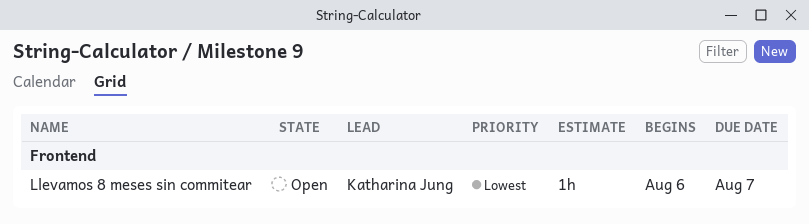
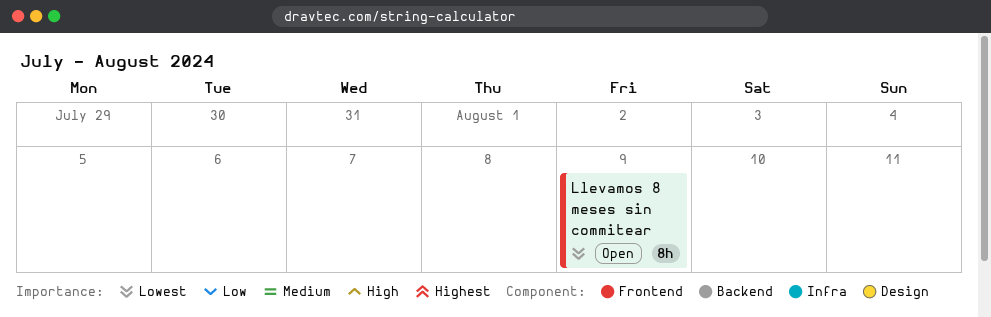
Llevamos 8 meses sin commitear, estimate: 1h -> 8h
Llevamos 8 meses sin commitear, due: Aug 7 -> Aug 9

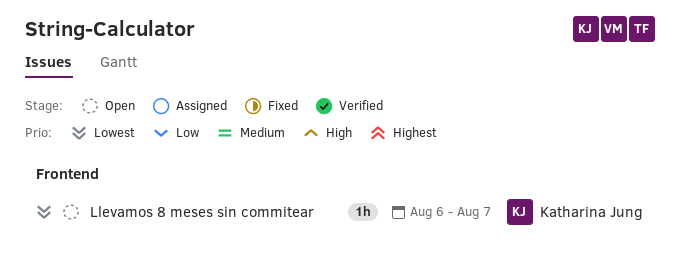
Llevamos 8 meses sin commitear, estimate: 8h -> 1h
Llevamos 8 meses sin commitear, due: Aug 9 -> Aug 7

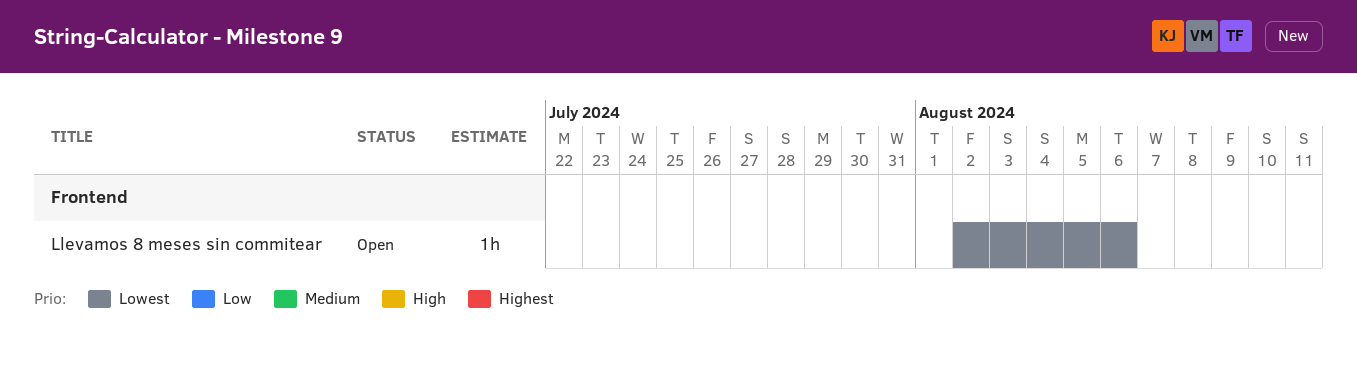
Llevamos 8 meses sin commitear, start: Aug 6 -> Aug 2
Llevamos 8 meses sin commitear, due: Aug 7 -> Aug 6

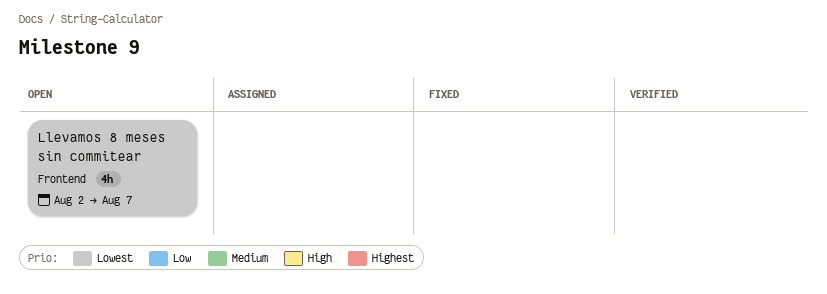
Llevamos 8 meses sin commitear, estimate: 1h -> 4h
Llevamos 8 meses sin commitear, due: Aug 6 -> Aug 7

